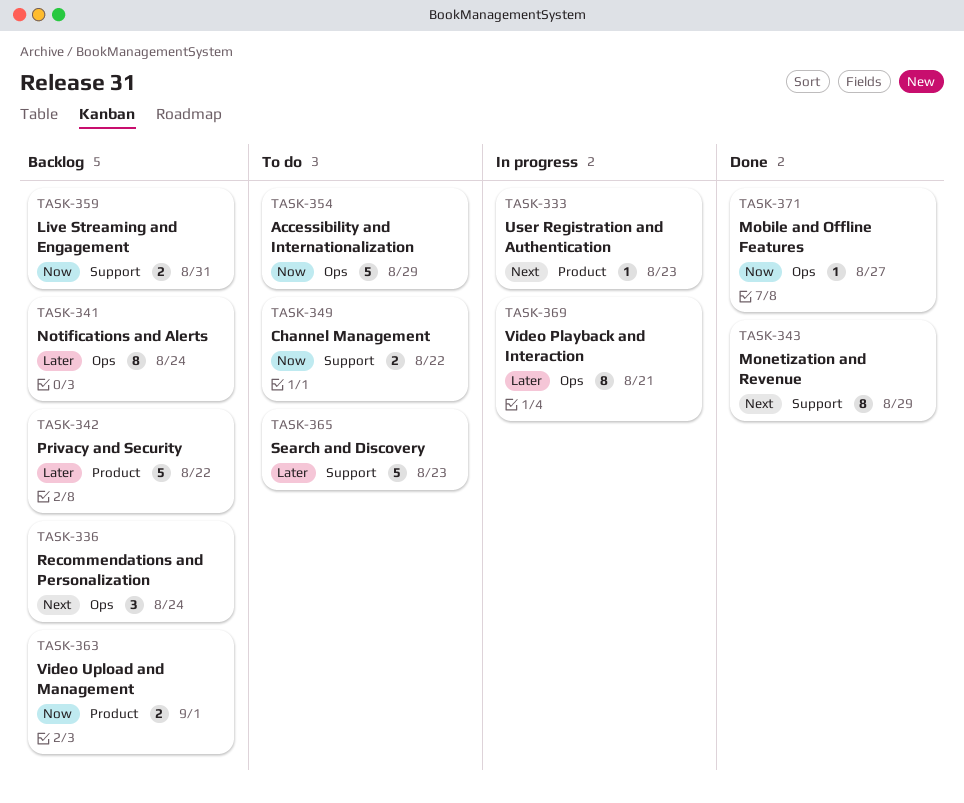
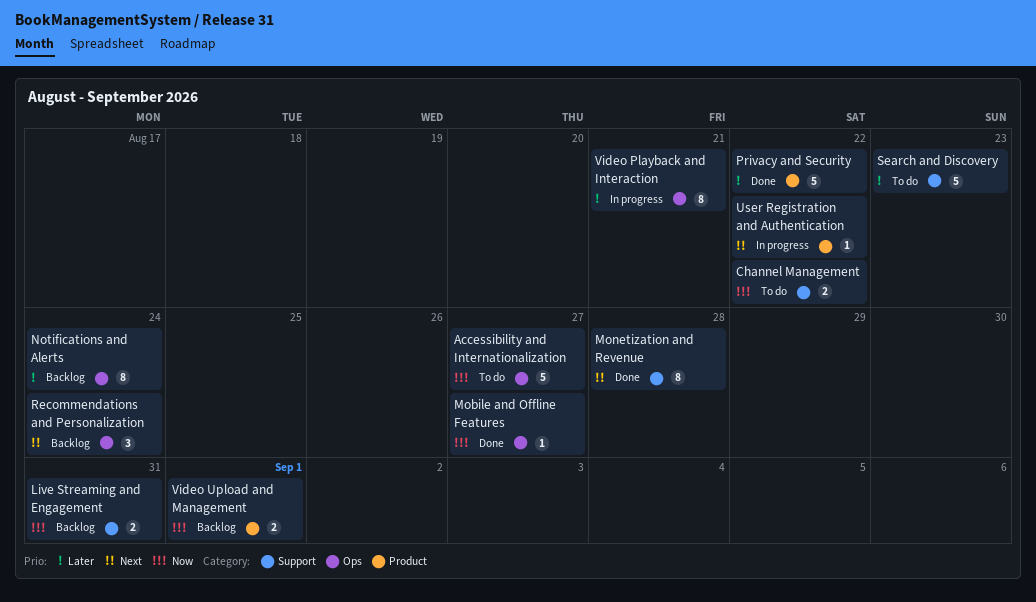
Accessibility and Internationalization, due: Aug 29 -> Aug 27
Monetization and Revenue, due: Aug 29 -> Aug 28
Privacy and Security, status: Backlog -> Done
User Registration and Authentication, due: Aug 23 -> Aug 22

